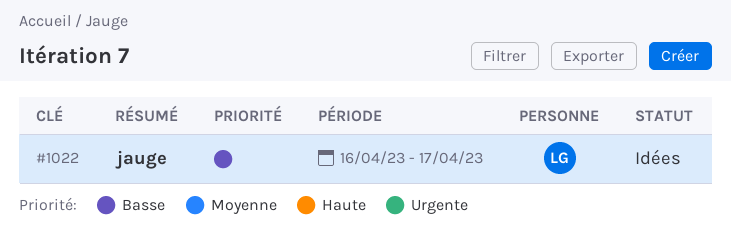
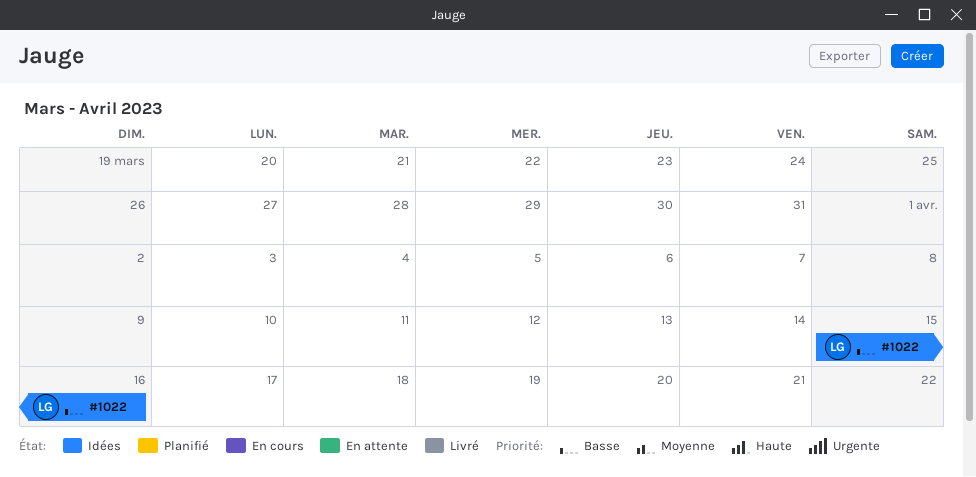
#1022, start: Apr 16 -> Apr 15
#1022, due: Apr 17 -> Apr 16

